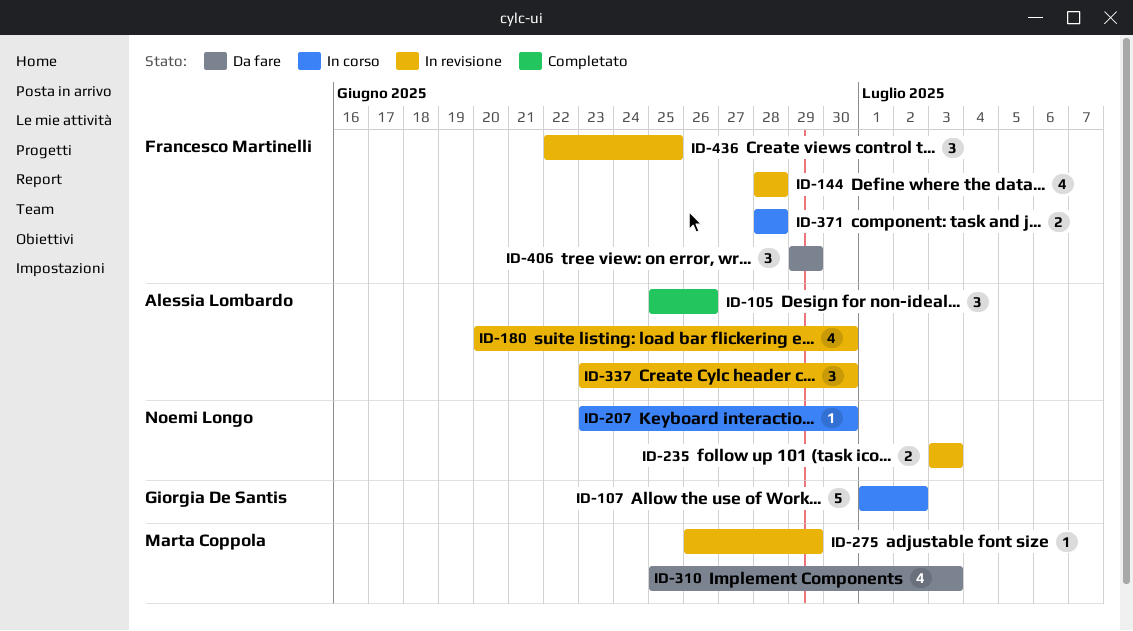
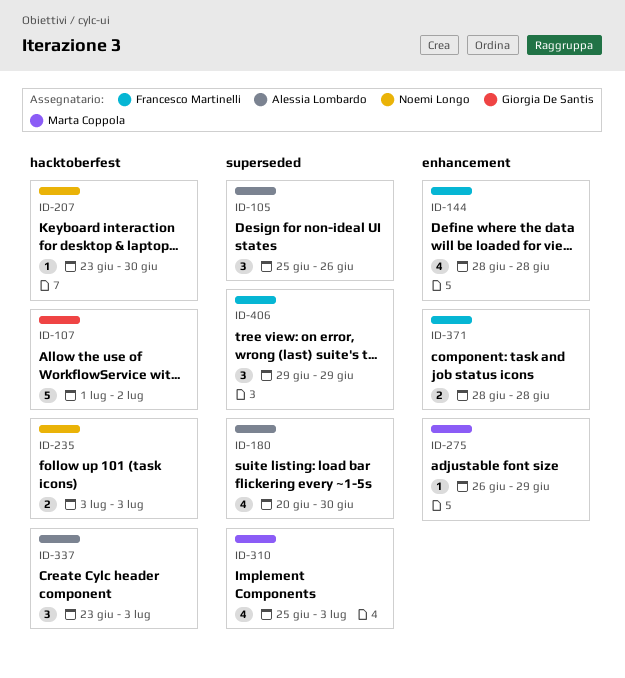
ID-337, due: Jun 30 -> Jul 3
ID-436: present -> none

